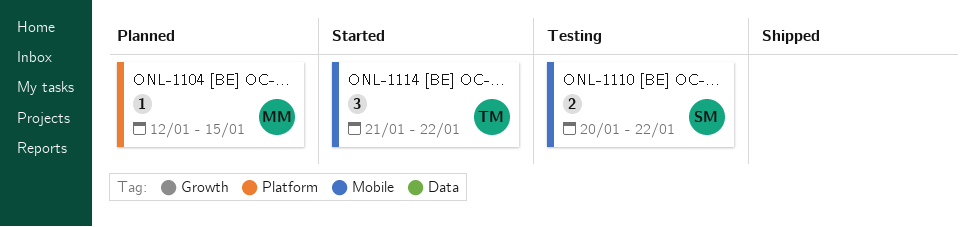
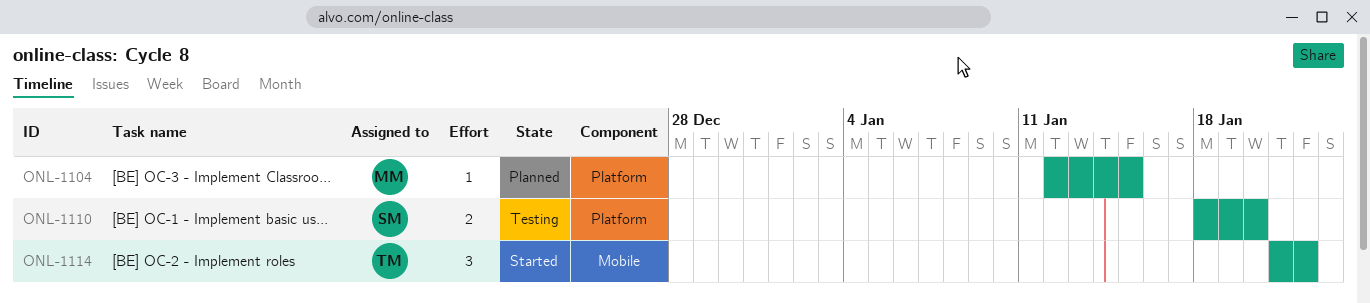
ONL-1110, label: Mobile -> Platform
ONL-1110, start: Jan 20 -> Jan 18
ONL-1110, due: Jan 22 -> Jan 20

